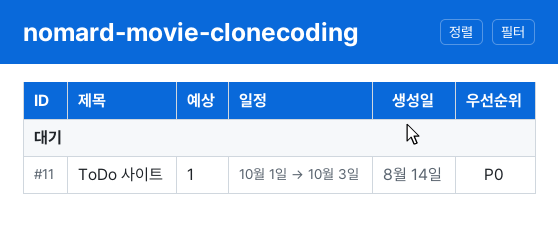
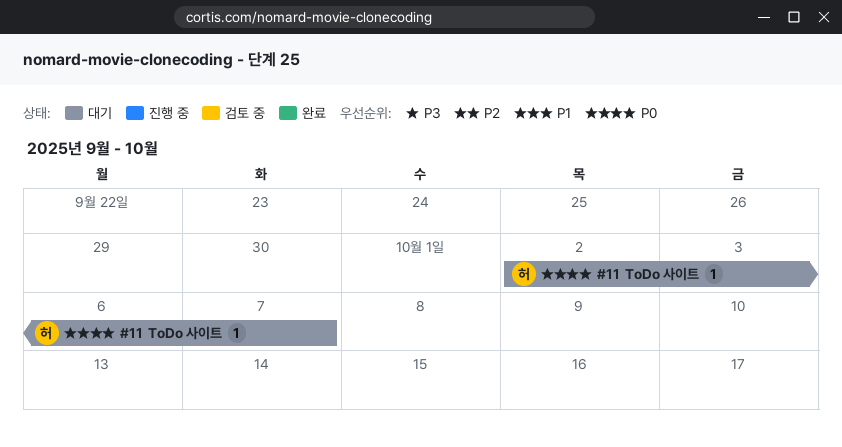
#11, start: Oct 1 -> Oct 2
#11, due: Oct 3 -> Oct 7

